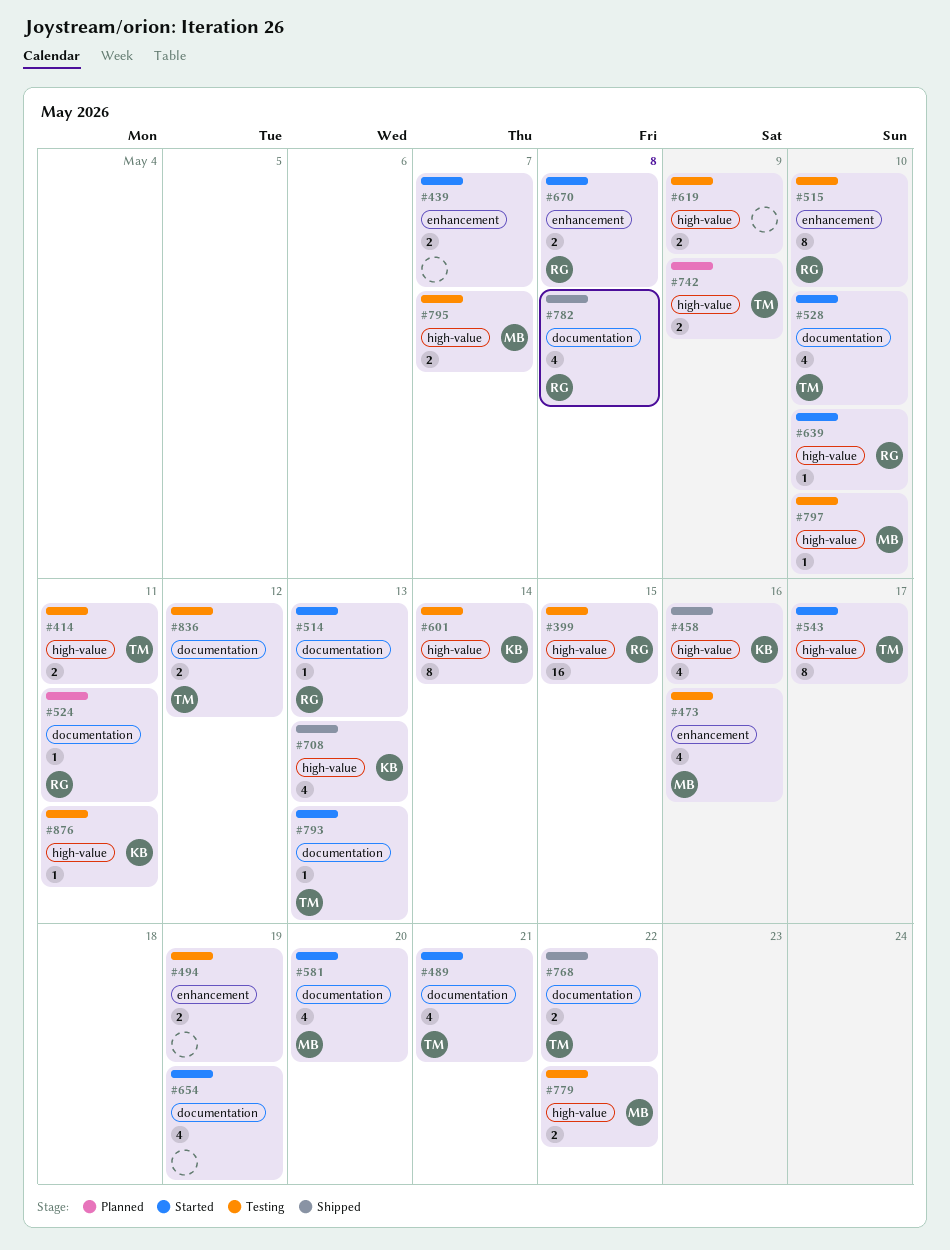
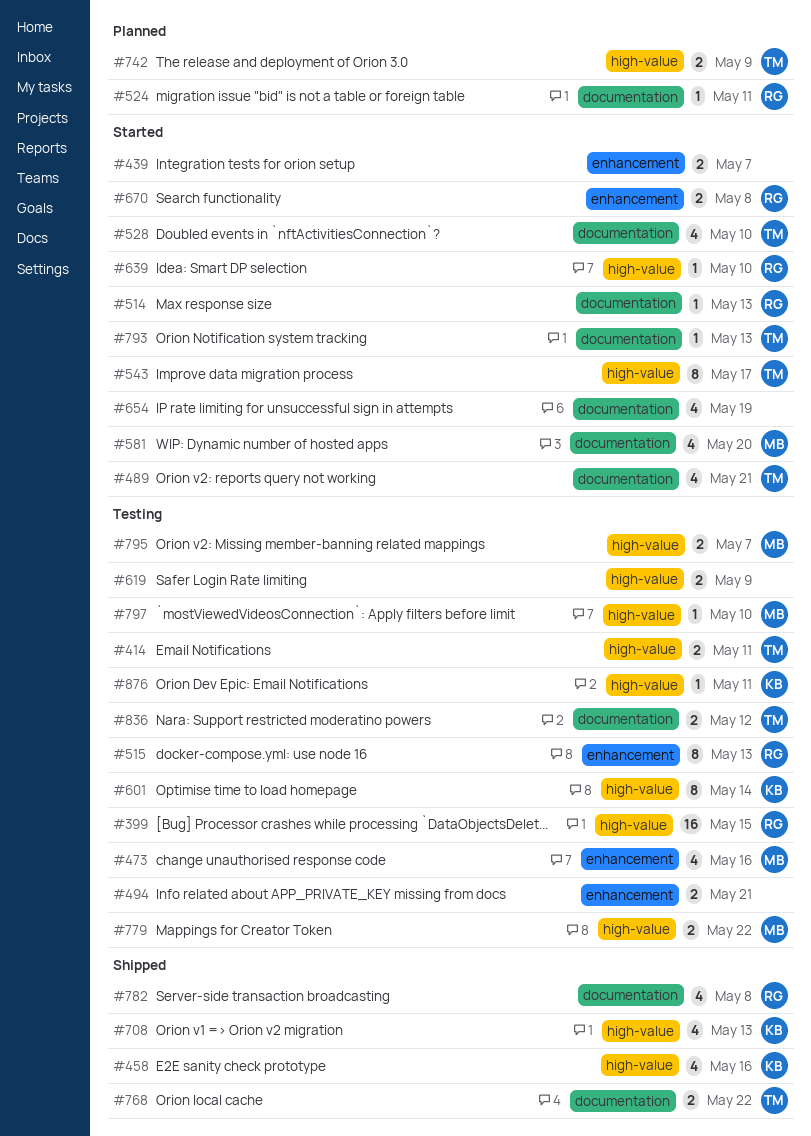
#494, due: May 19 -> May 21
#515, due: May 10 -> May 13

